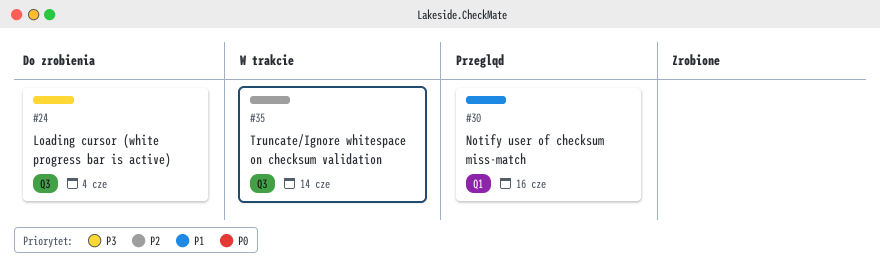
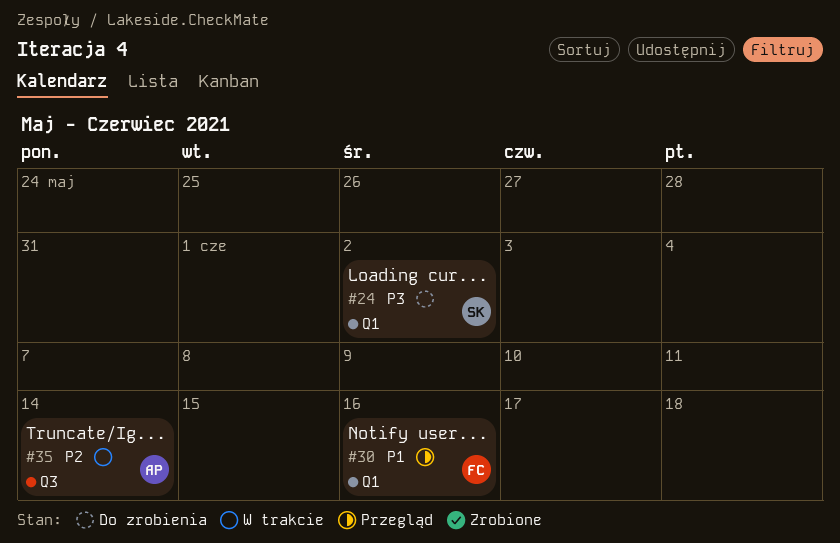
#24, label: Q3 -> Q1
#24, due: Jun 4 -> Jun 2

